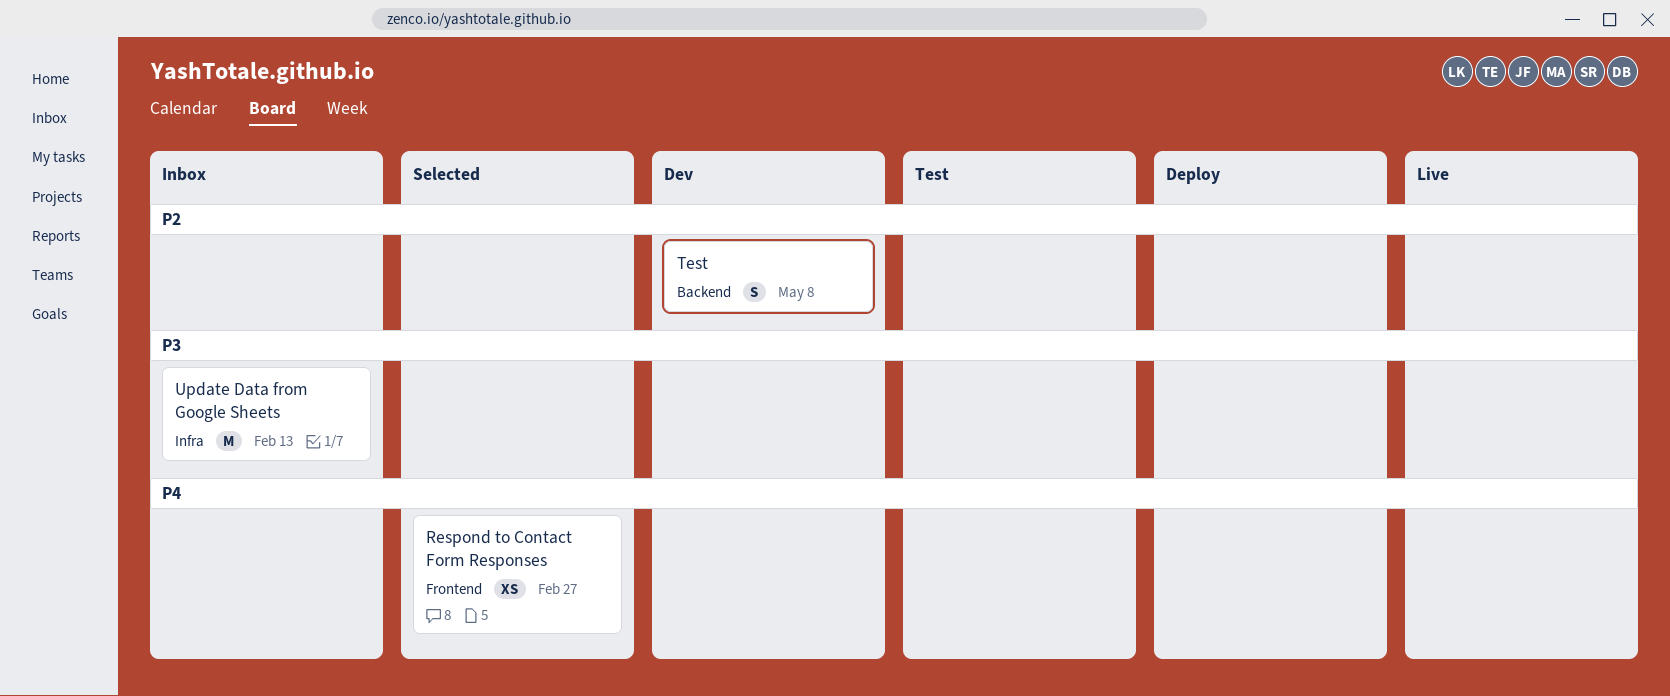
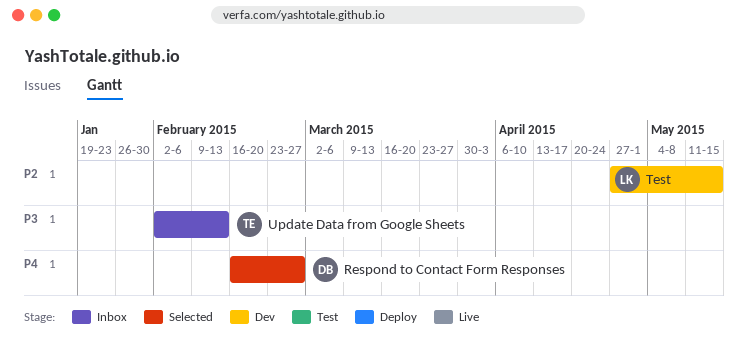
Test, due: May 8 -> May 15

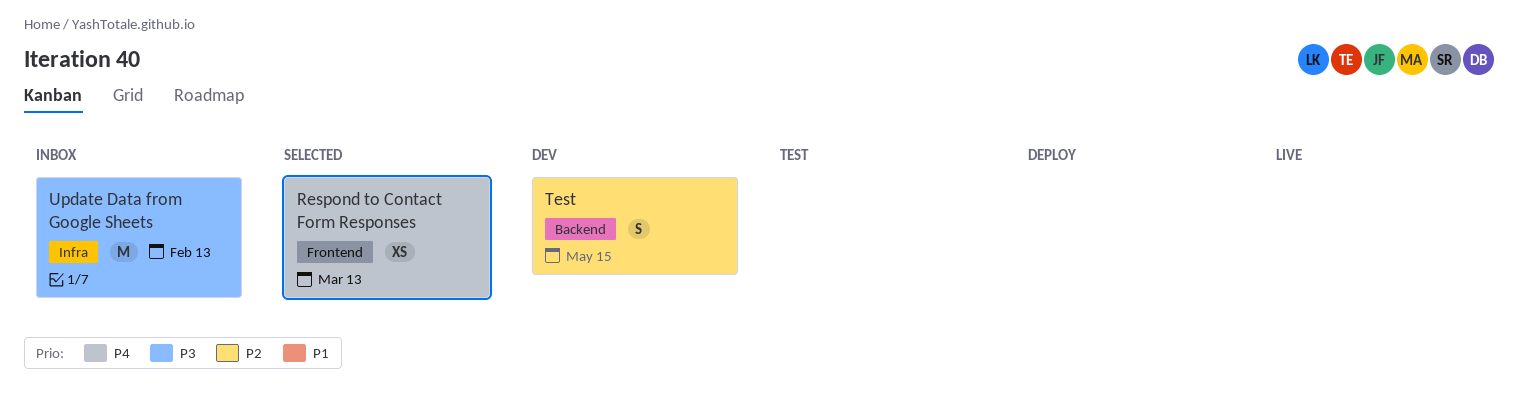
Respond to Contact Form Responses, due: Feb 27 -> Mar 13

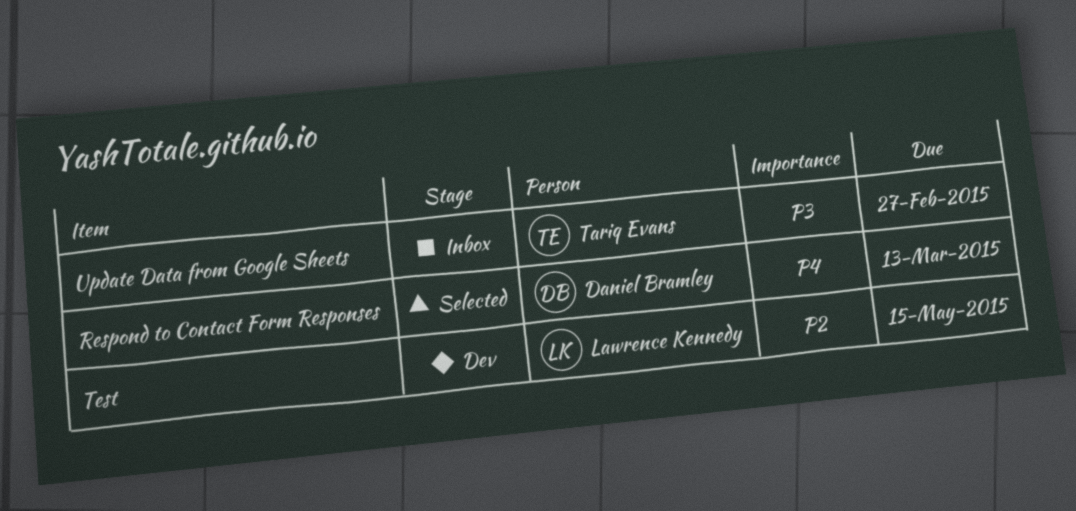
Update Data from Google Sheets, due: Feb 13 -> Feb 27

